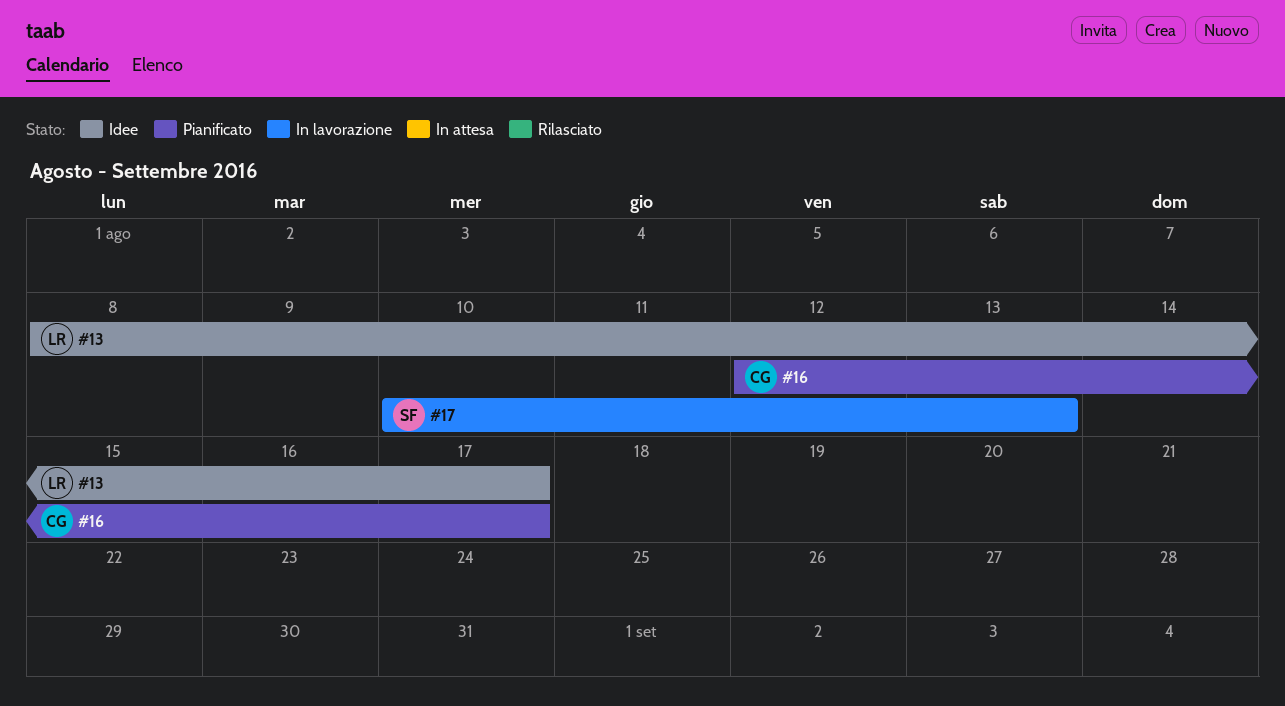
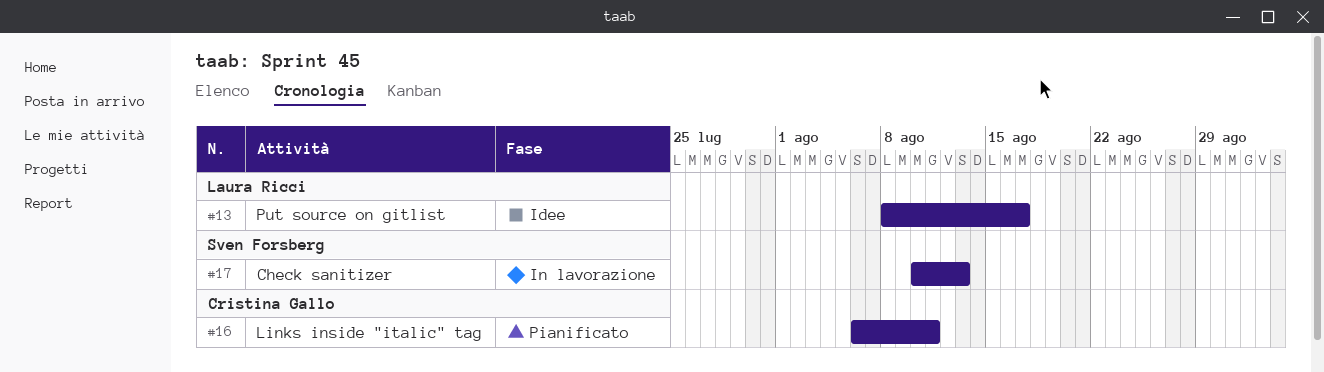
#16, start: Aug 12 -> Aug 6
#16, due: Aug 17 -> Aug 11

